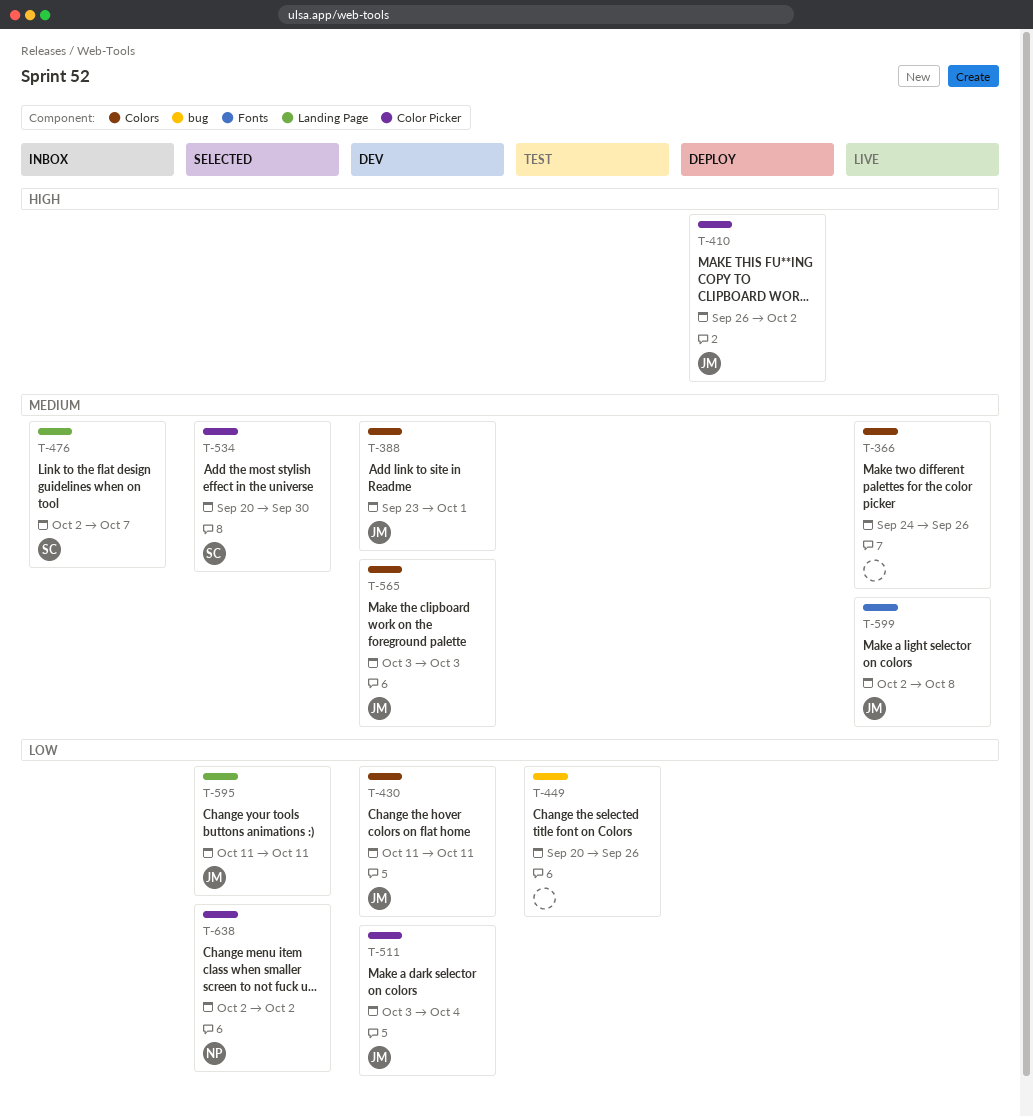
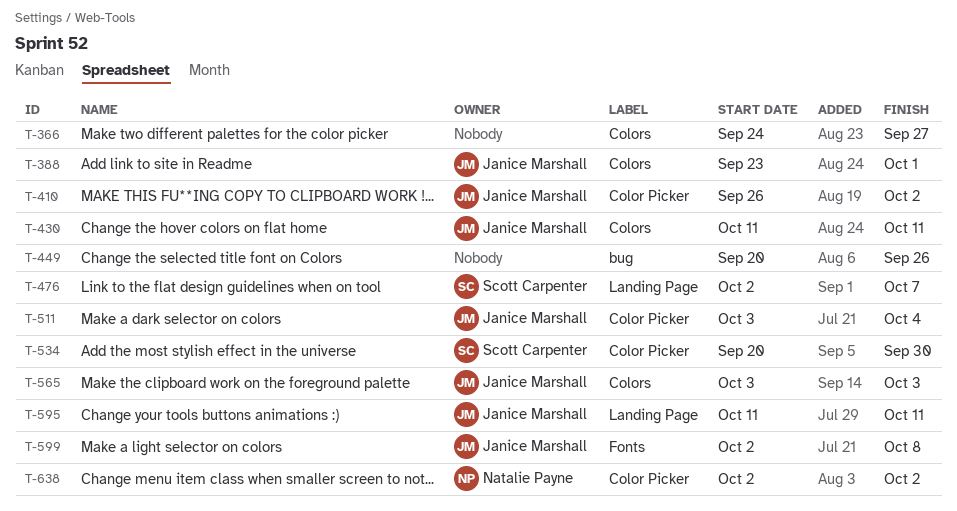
T-366, due: Sep 26 -> Sep 27

